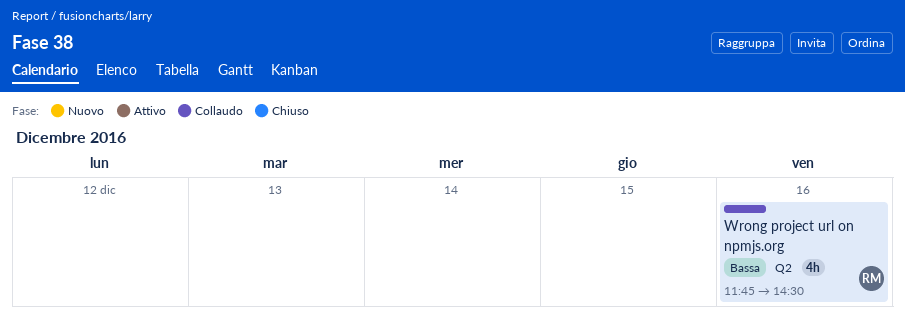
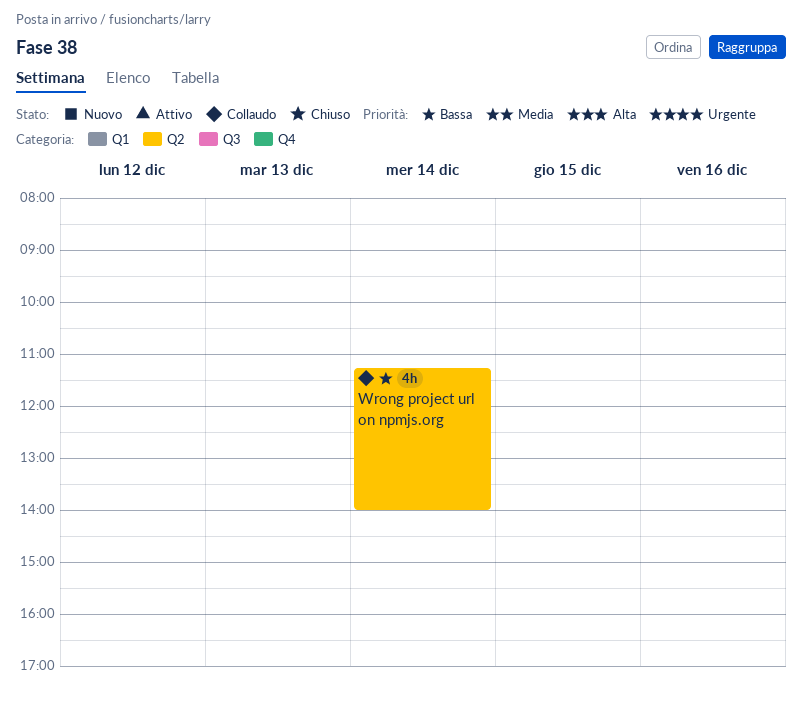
Wrong project url on npmjs.org, day: Dec 16 -> Dec 14
Wrong project url on npmjs.org, begins: 11:45 -> 11:15
Wrong project url on npmjs.org, ends: 14:30 -> 14:00

